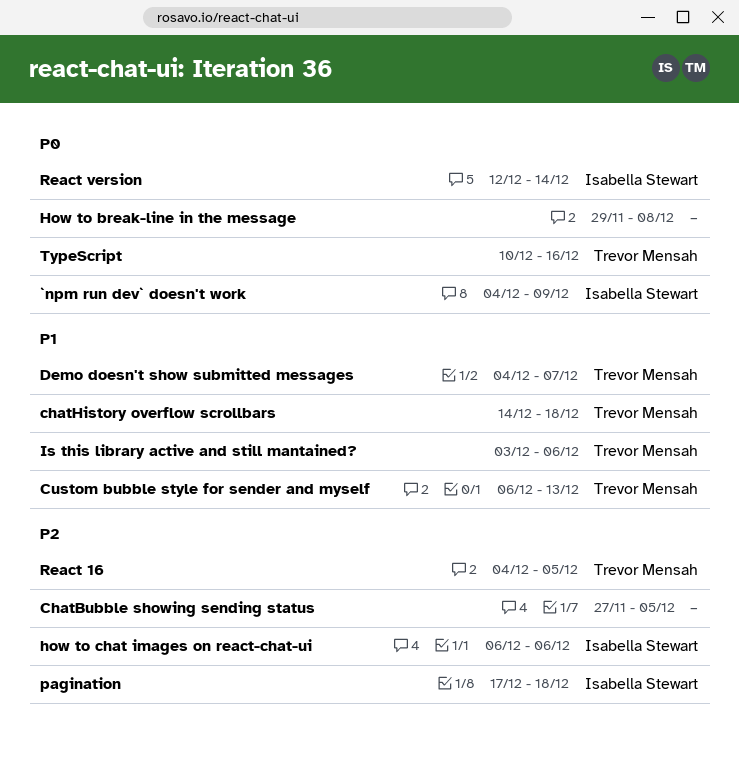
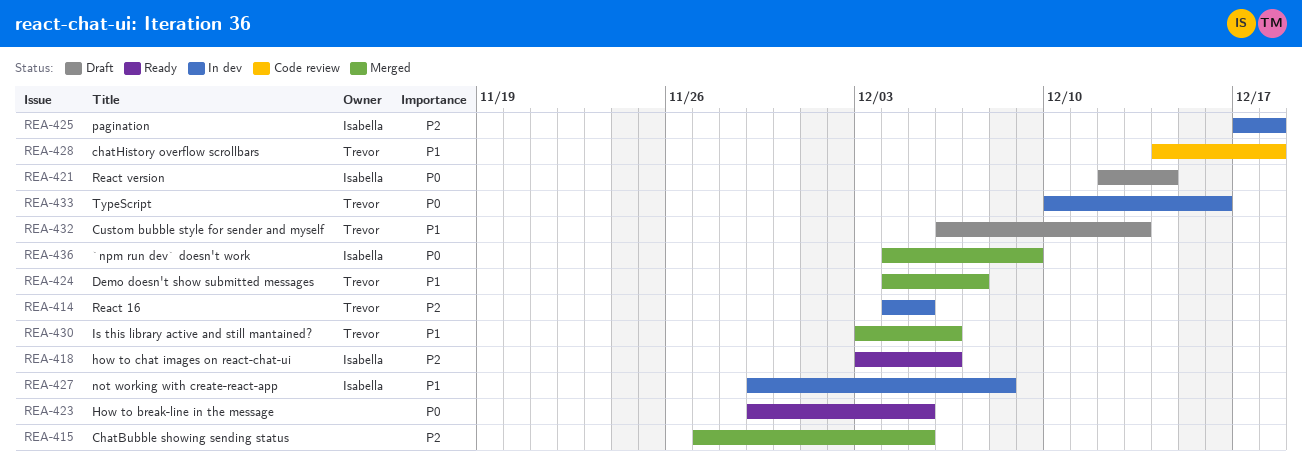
How to break-line in the message, due: Dec 8 -> Dec 5
how to chat images on react-chat-ui, start: Dec 6 -> Dec 3
not working with create-react-app: none -> present

